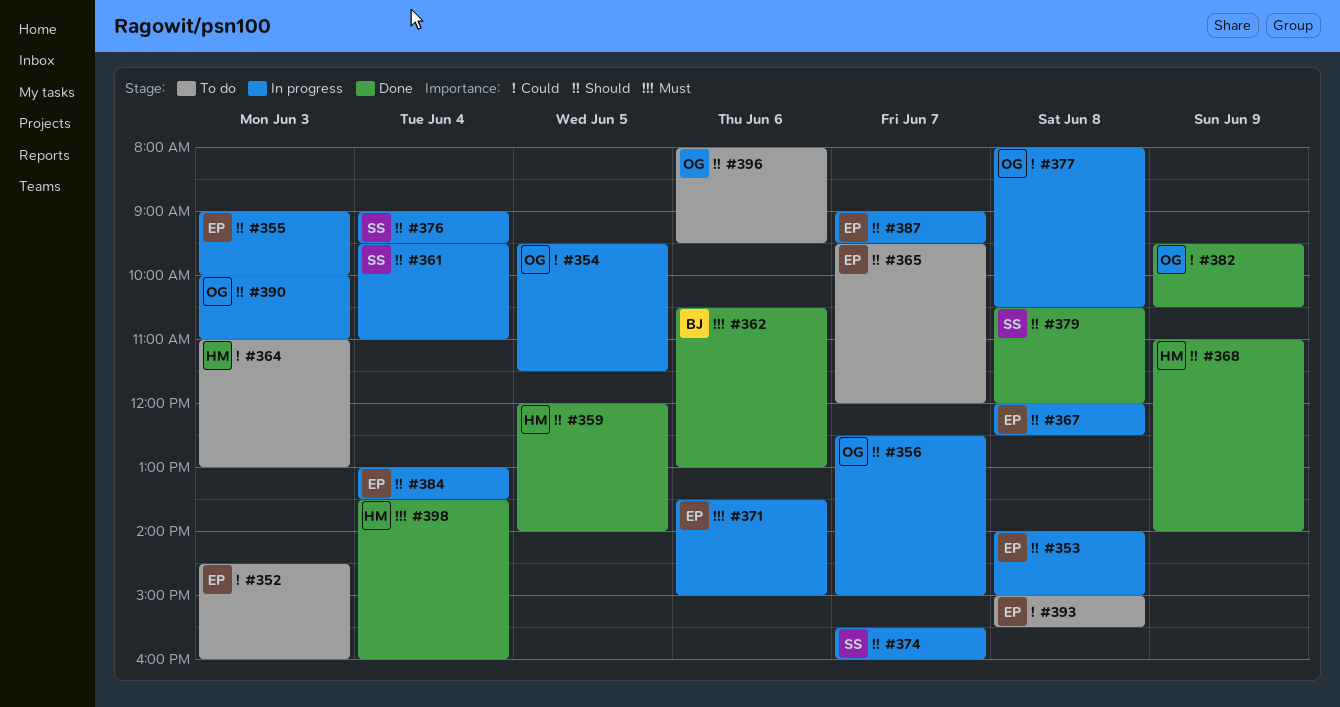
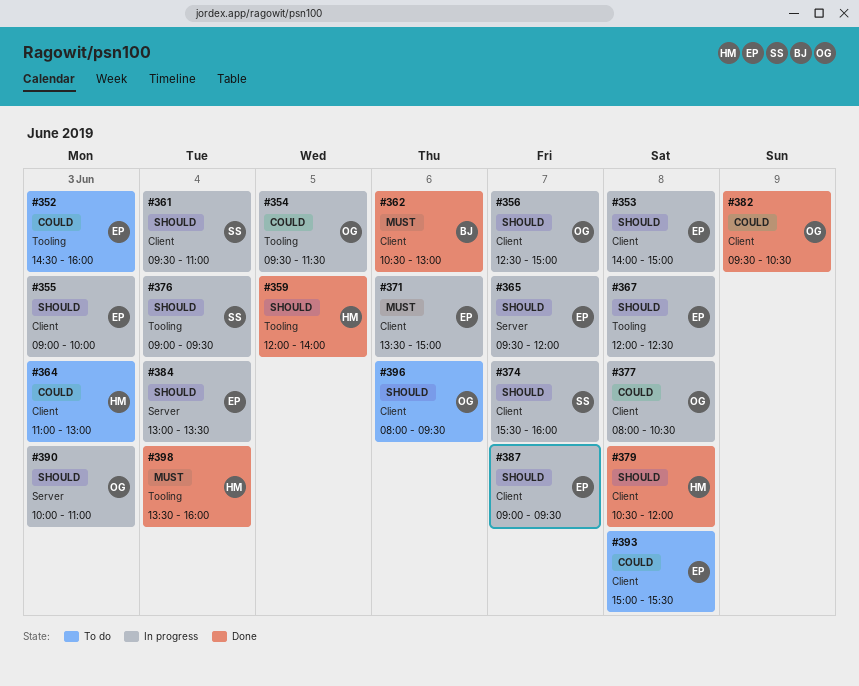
#365, status: To do -> In progress
#368: present -> none
#379, owner: SS -> HM

